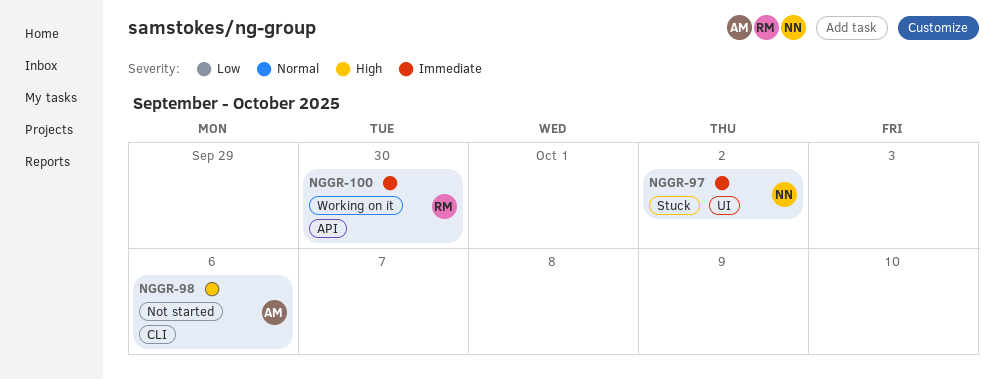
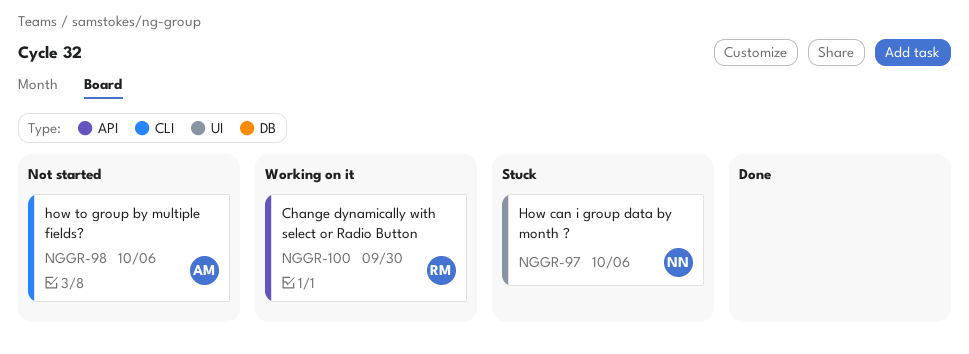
NGGR-97, due: Oct 2 -> Oct 6

